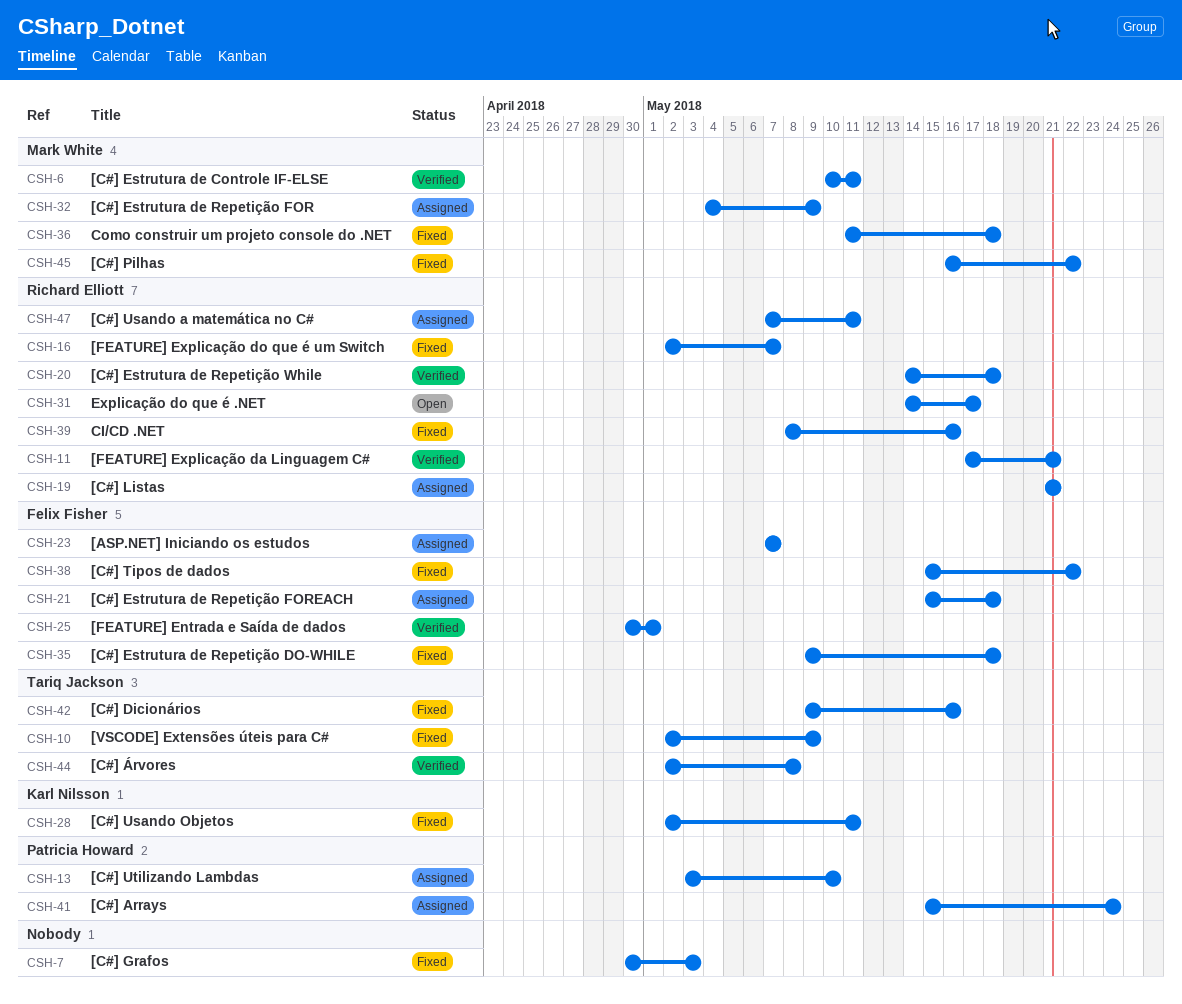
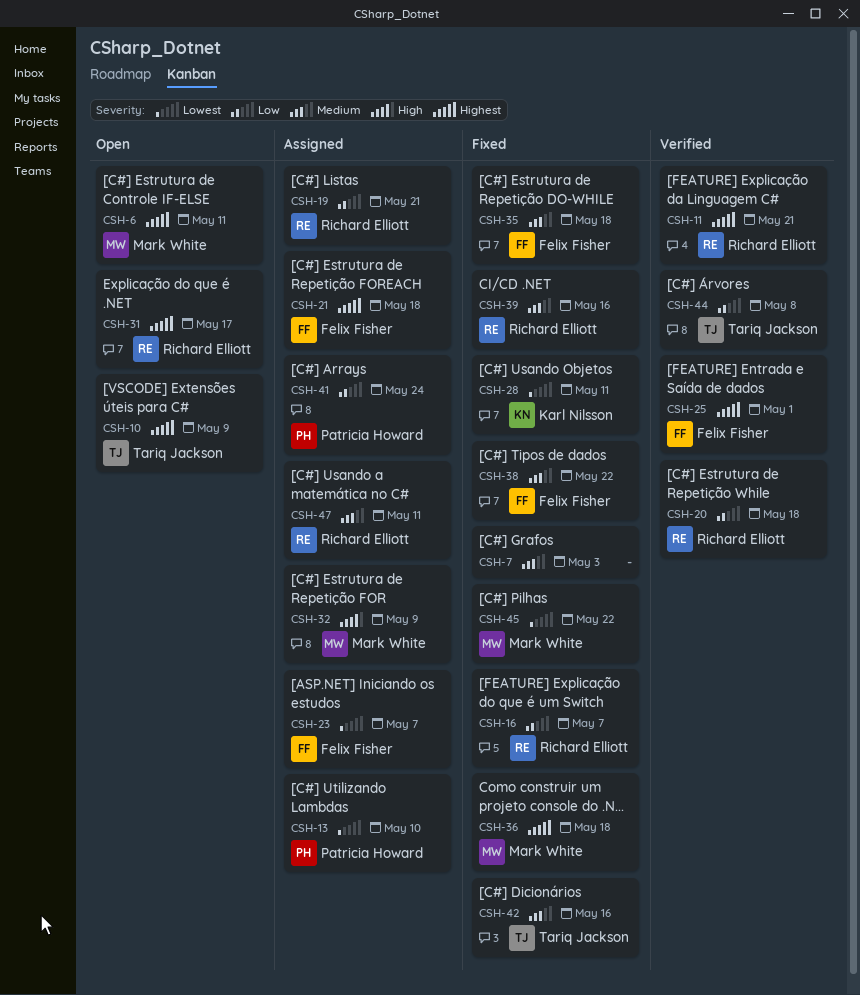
CSH-6, status: Verified -> Open
CSH-10, status: Fixed -> Open

